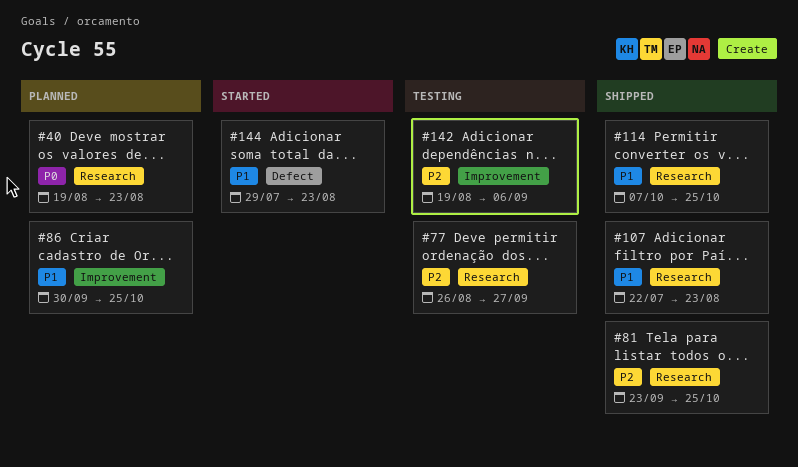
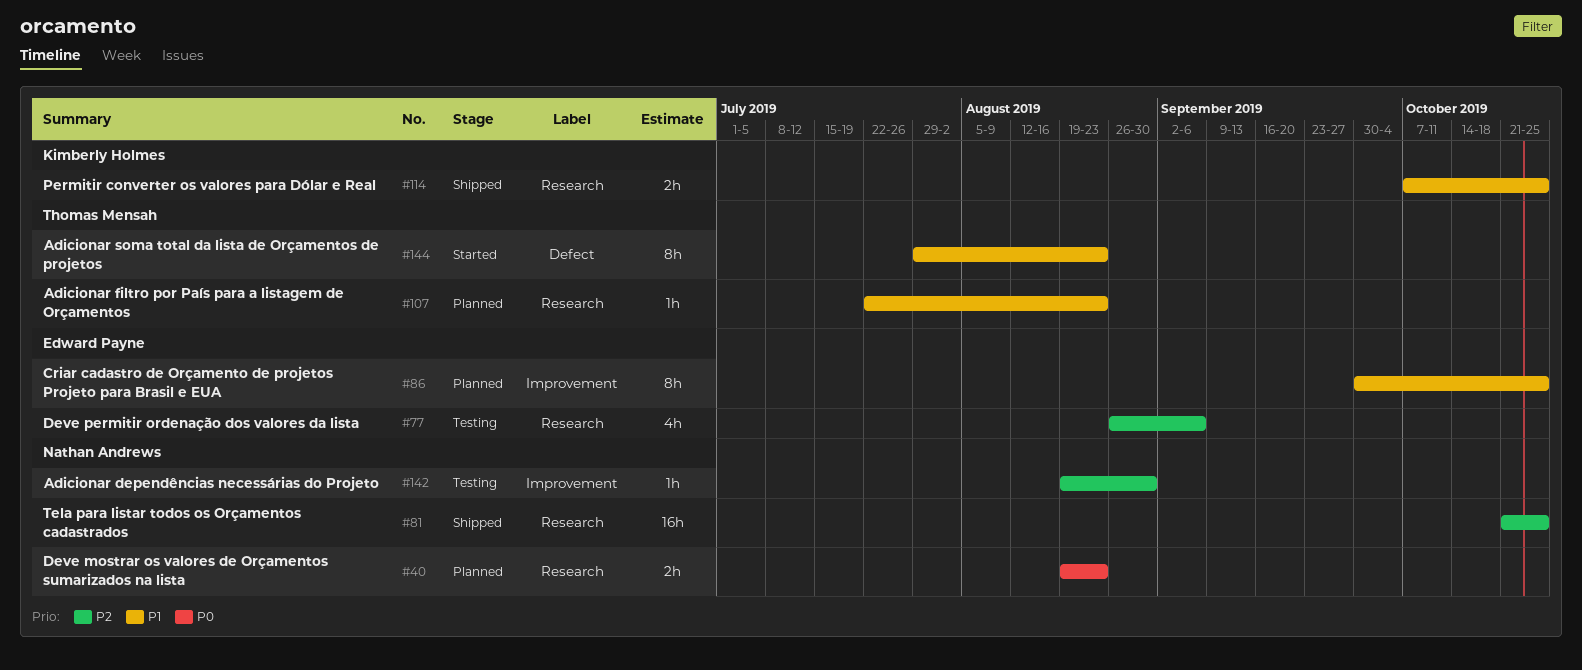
#77, due: Sep 27 -> Sep 6
#81, start: Sep 23 -> Oct 21
#107, status: Shipped -> Planned
#142, due: Sep 6 -> Aug 30

